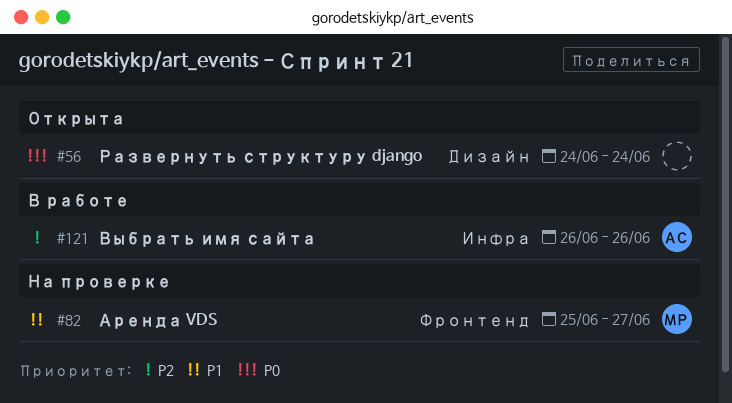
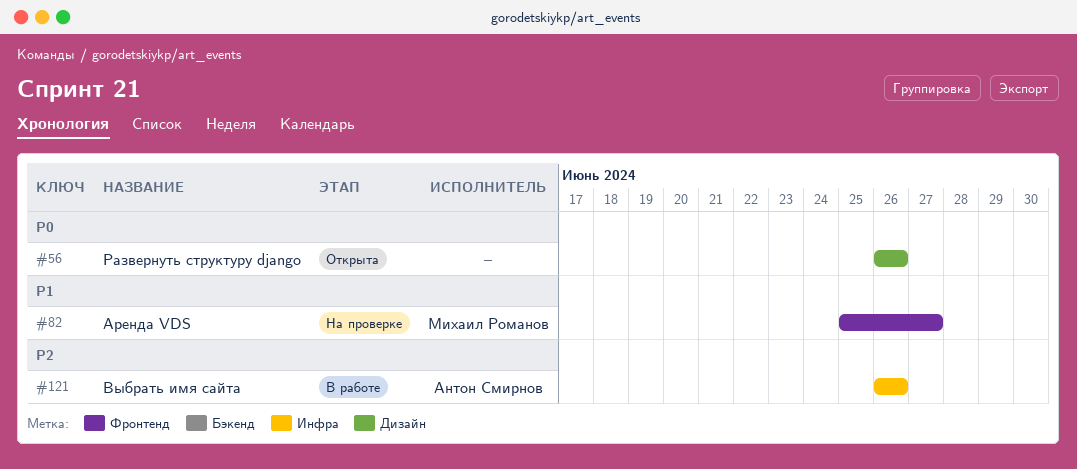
#56, start: Jun 24 -> Jun 26
#56, due: Jun 24 -> Jun 26

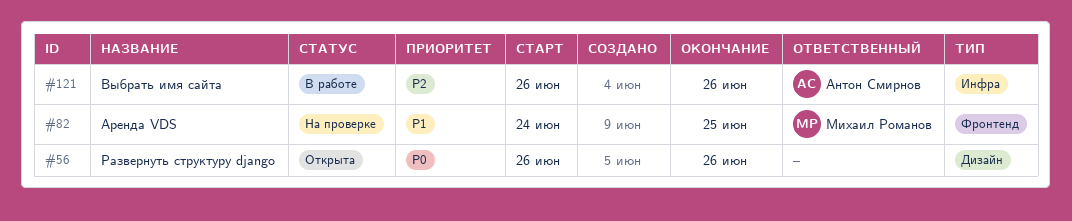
#82, start: Jun 25 -> Jun 24
#82, due: Jun 27 -> Jun 25

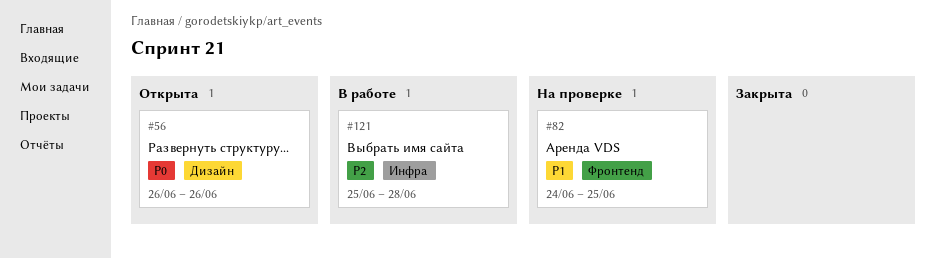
#121, start: Jun 26 -> Jun 25
#121, due: Jun 26 -> Jun 28

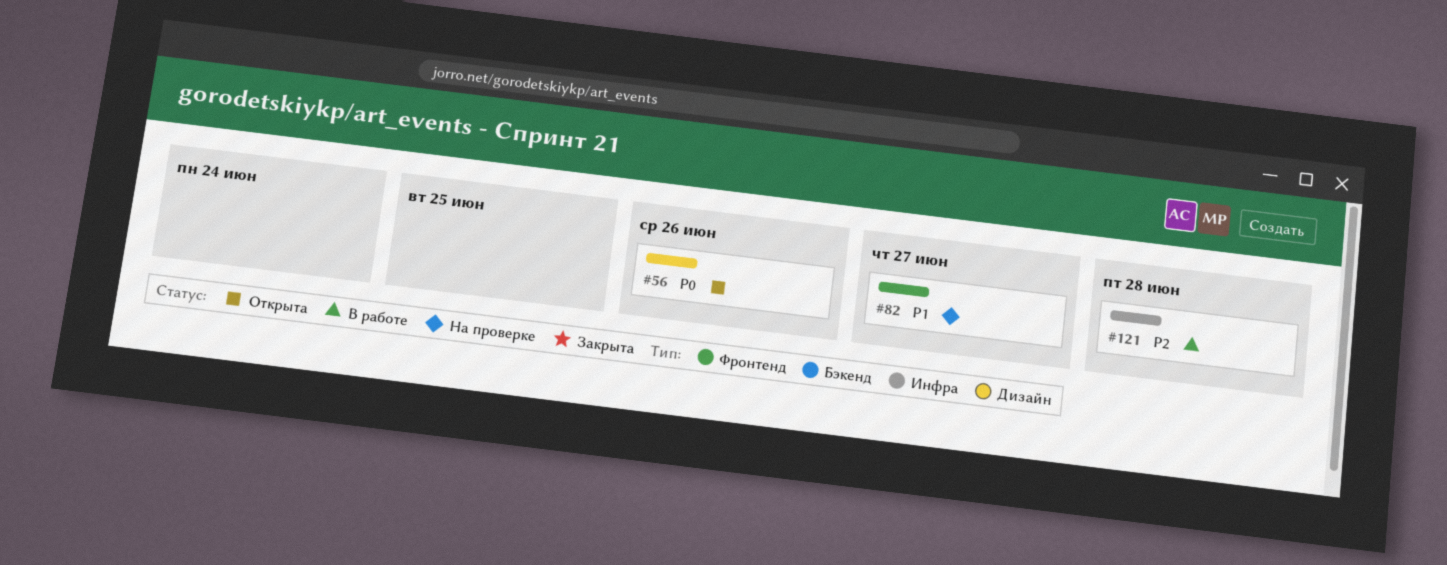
#82, due: Jun 25 -> Jun 27

